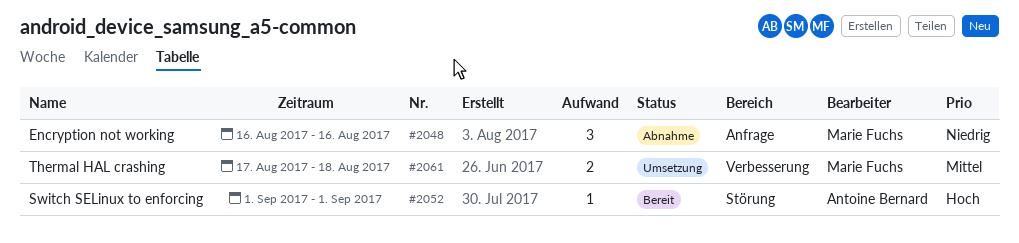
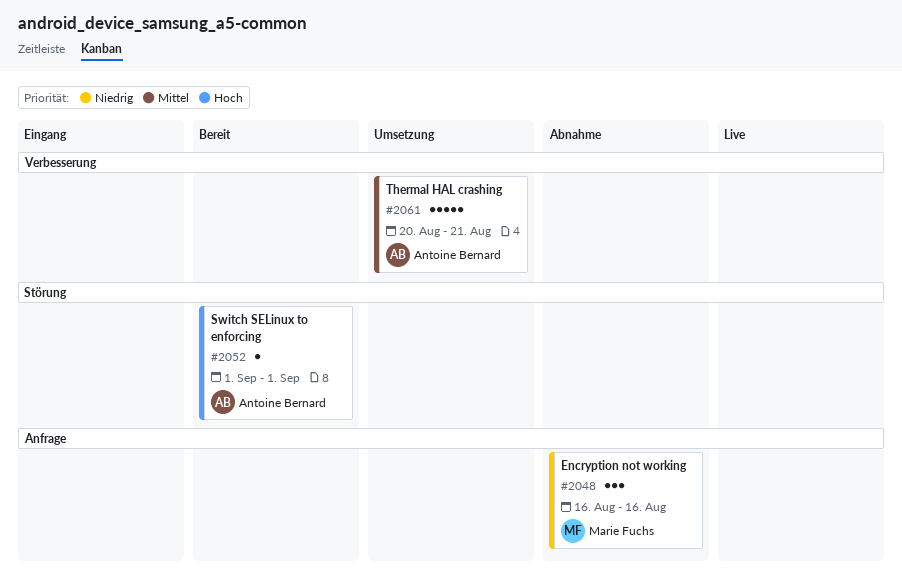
#2061, owner: Marie Fuchs -> Antoine Bernard
#2061, estimate: 2 -> 5
#2061, start: Aug 17 -> Aug 20
#2061, due: Aug 18 -> Aug 21

